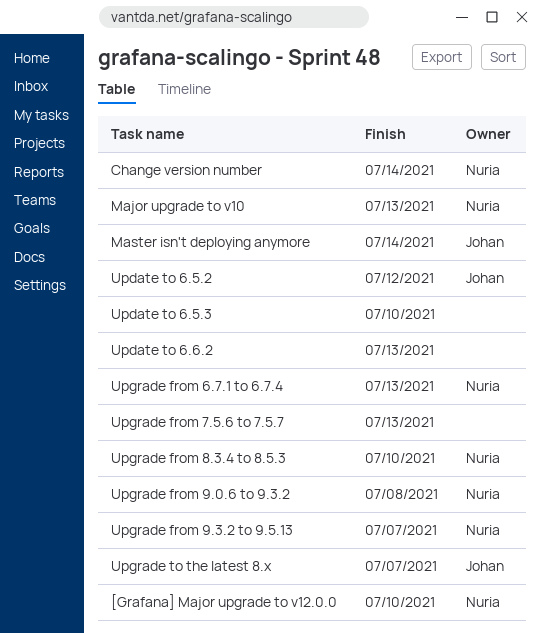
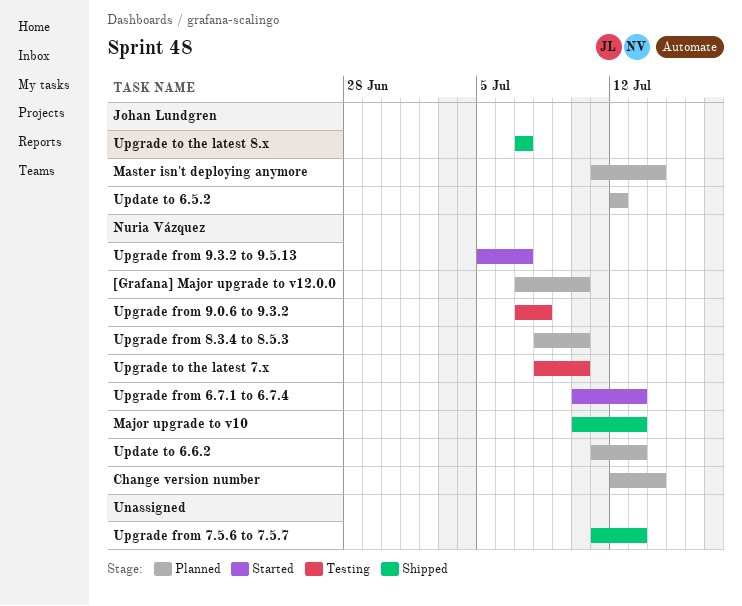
Update to 6.5.3: present -> none
Update to 6.6.2, owner: none -> Nuria Vázquez
Upgrade to the latest 7.x: none -> present

